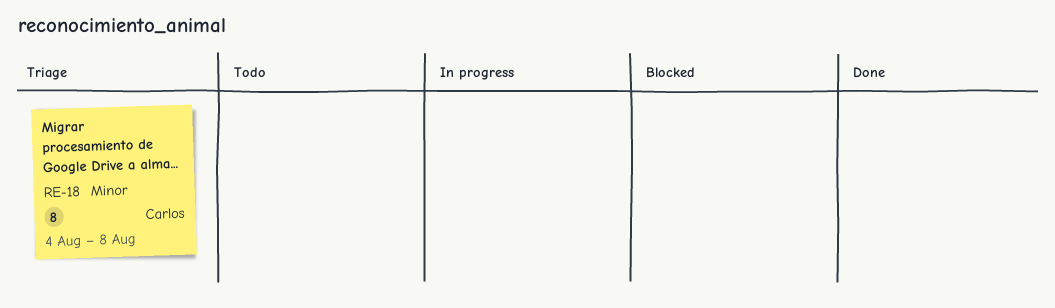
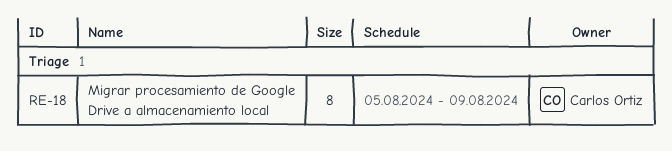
RE-18, start: Aug 4 -> Aug 5
RE-18, due: Aug 8 -> Aug 9

